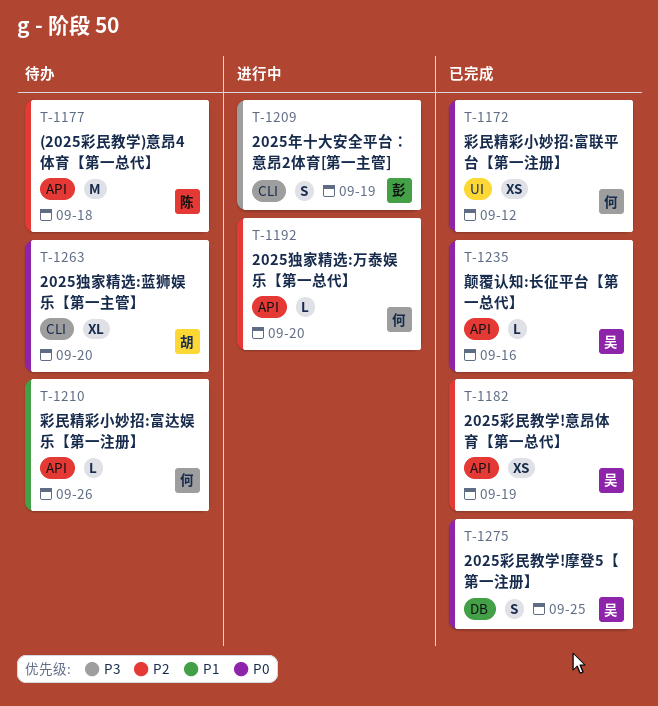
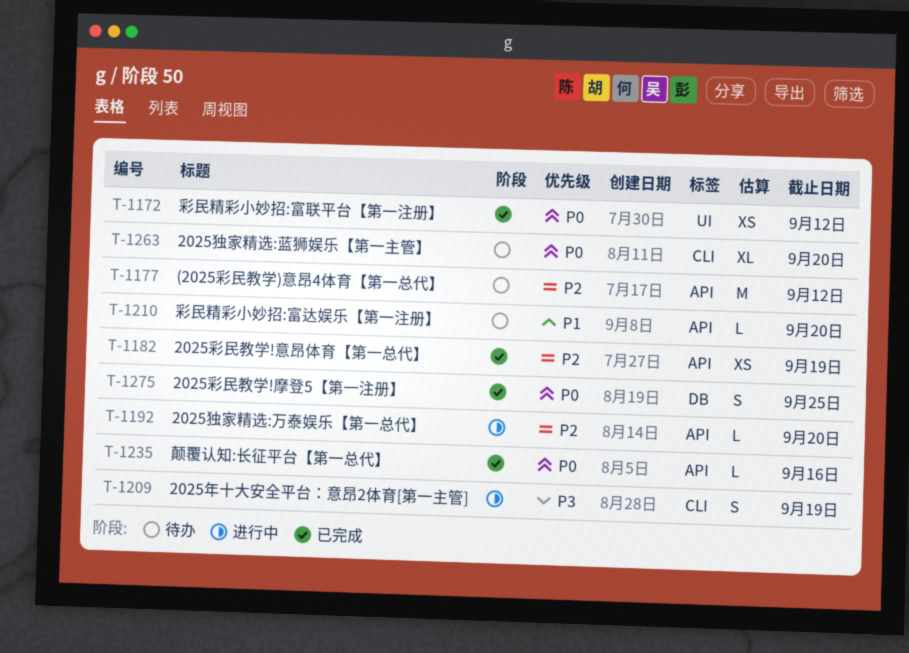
T-1177, due: Sep 18 -> Sep 12
T-1210, due: Sep 26 -> Sep 20

